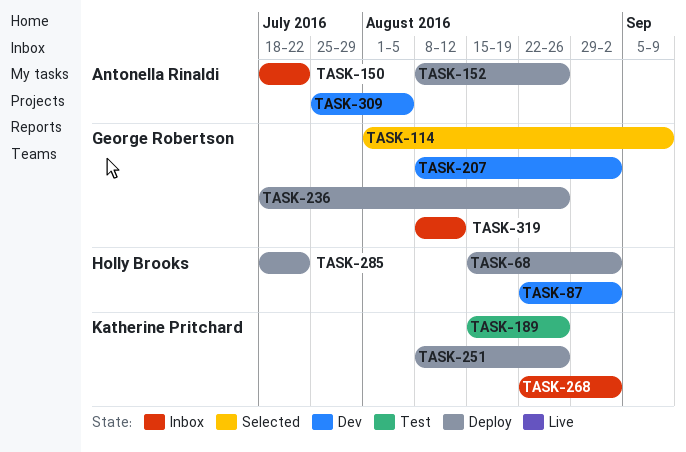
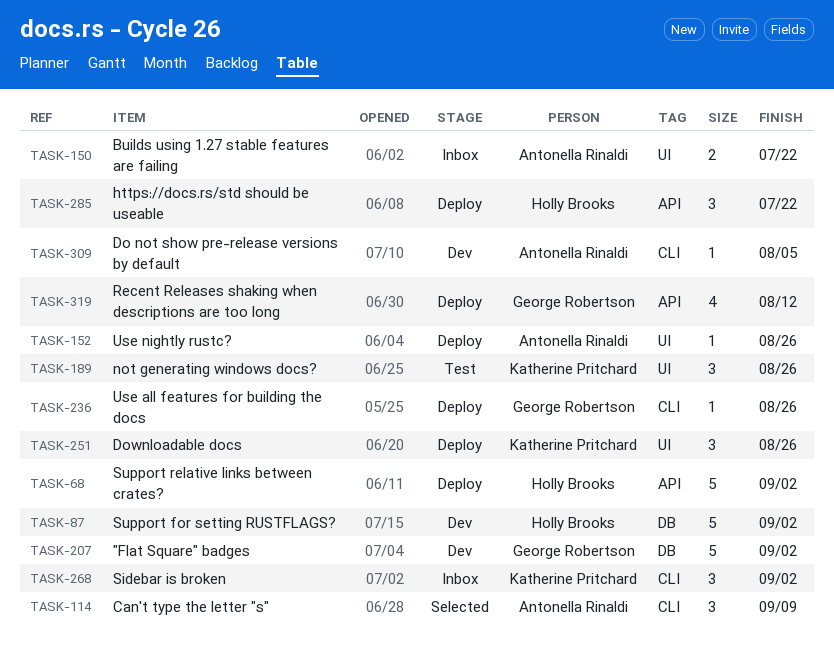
TASK-114, owner: George Robertson -> Antonella Rinaldi
TASK-319, status: Inbox -> Deploy

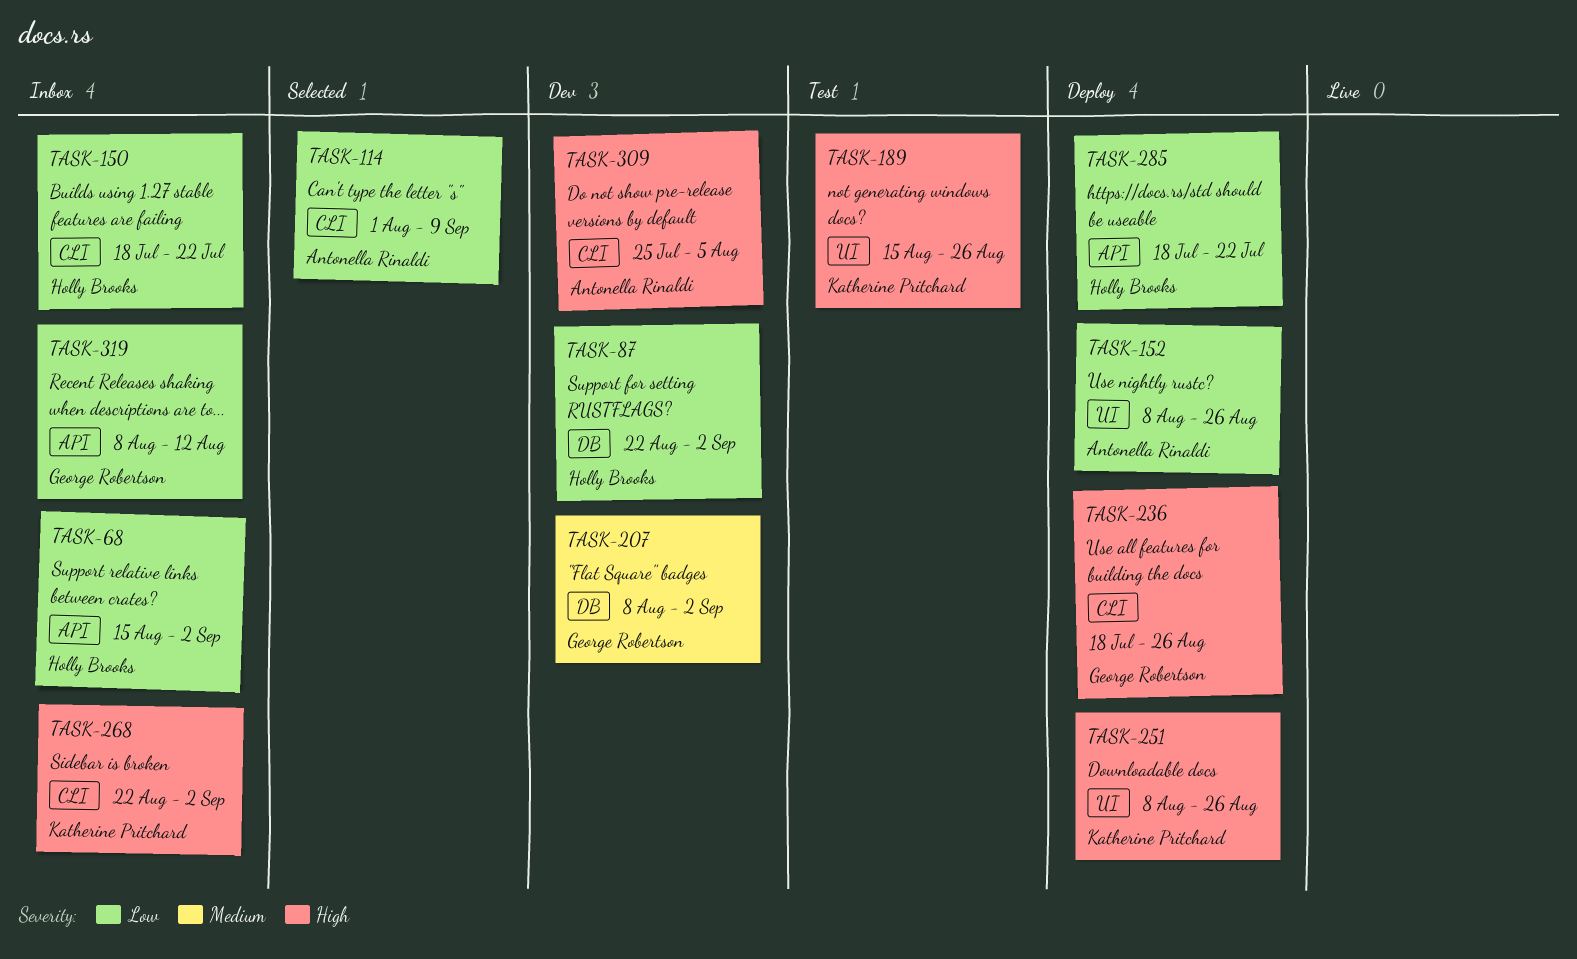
TASK-68, status: Deploy -> Inbox
TASK-150, owner: Antonella Rinaldi -> Holly Brooks
TASK-150, label: UI -> CLI
TASK-319, status: Deploy -> Inbox

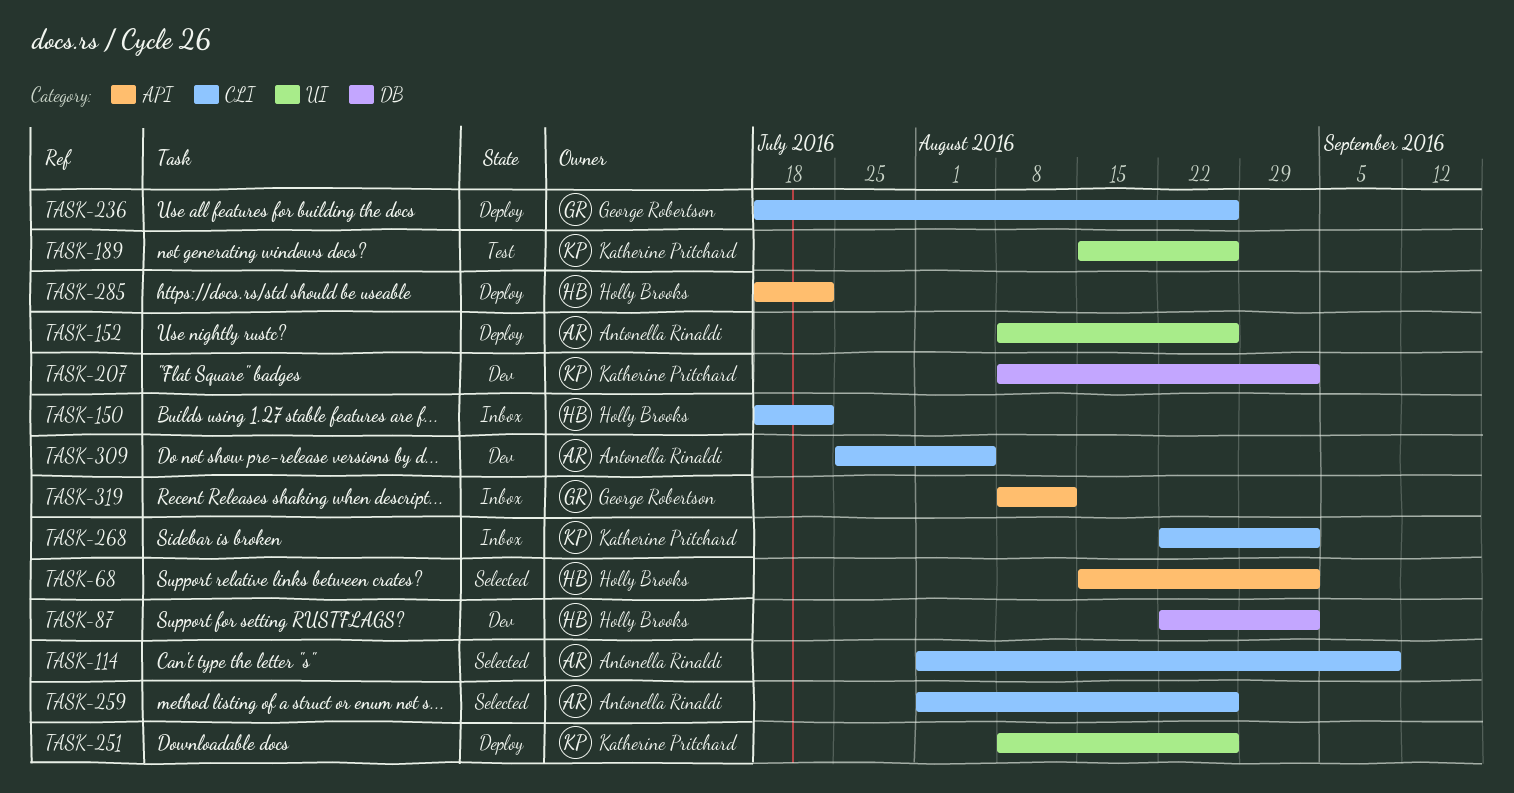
TASK-68, status: Inbox -> Selected
TASK-207, owner: George Robertson -> Katherine Pritchard
TASK-259: none -> present

